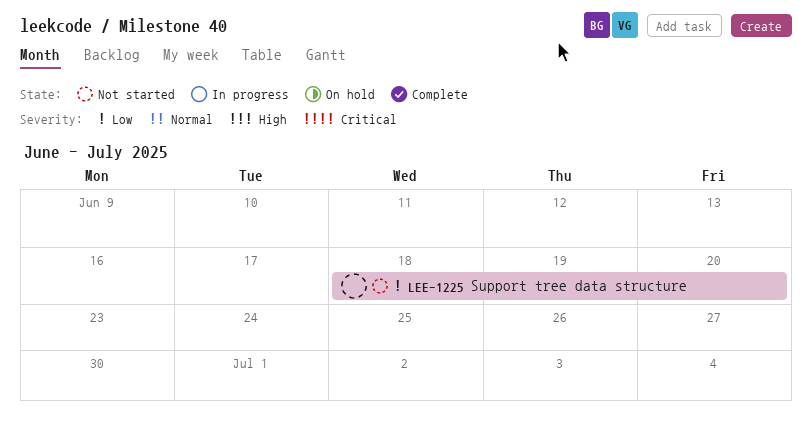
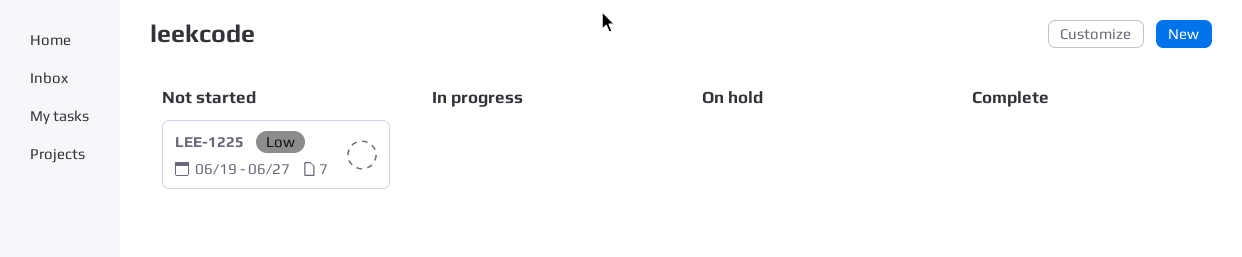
LEE-1225, start: Jun 18 -> Jun 19
LEE-1225, due: Jun 20 -> Jun 27

